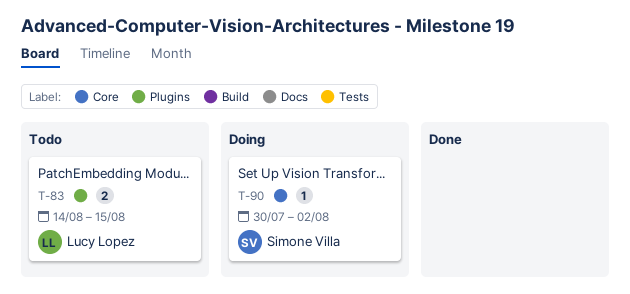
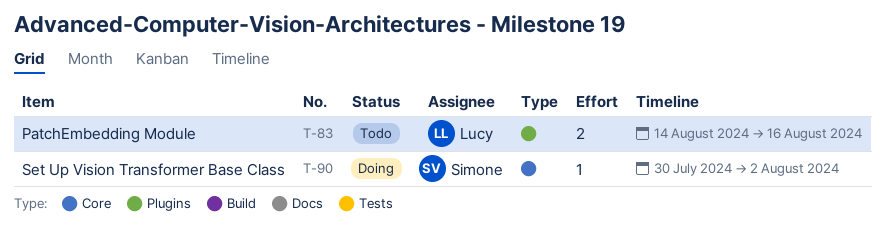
T-83, due: Aug 15 -> Aug 16

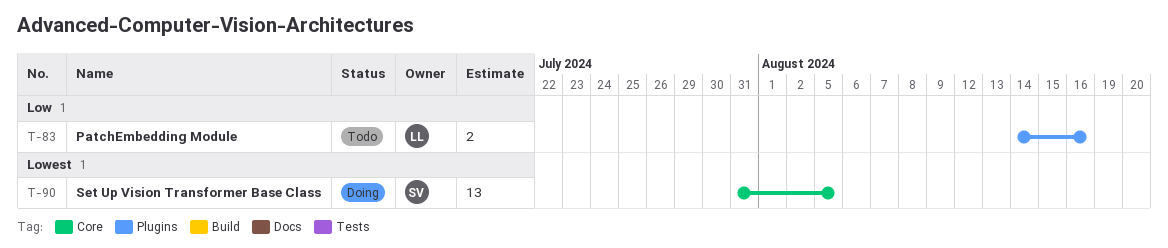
T-90, estimate: 1 -> 13
T-90, start: Jul 30 -> Jul 31
T-90, due: Aug 2 -> Aug 5

